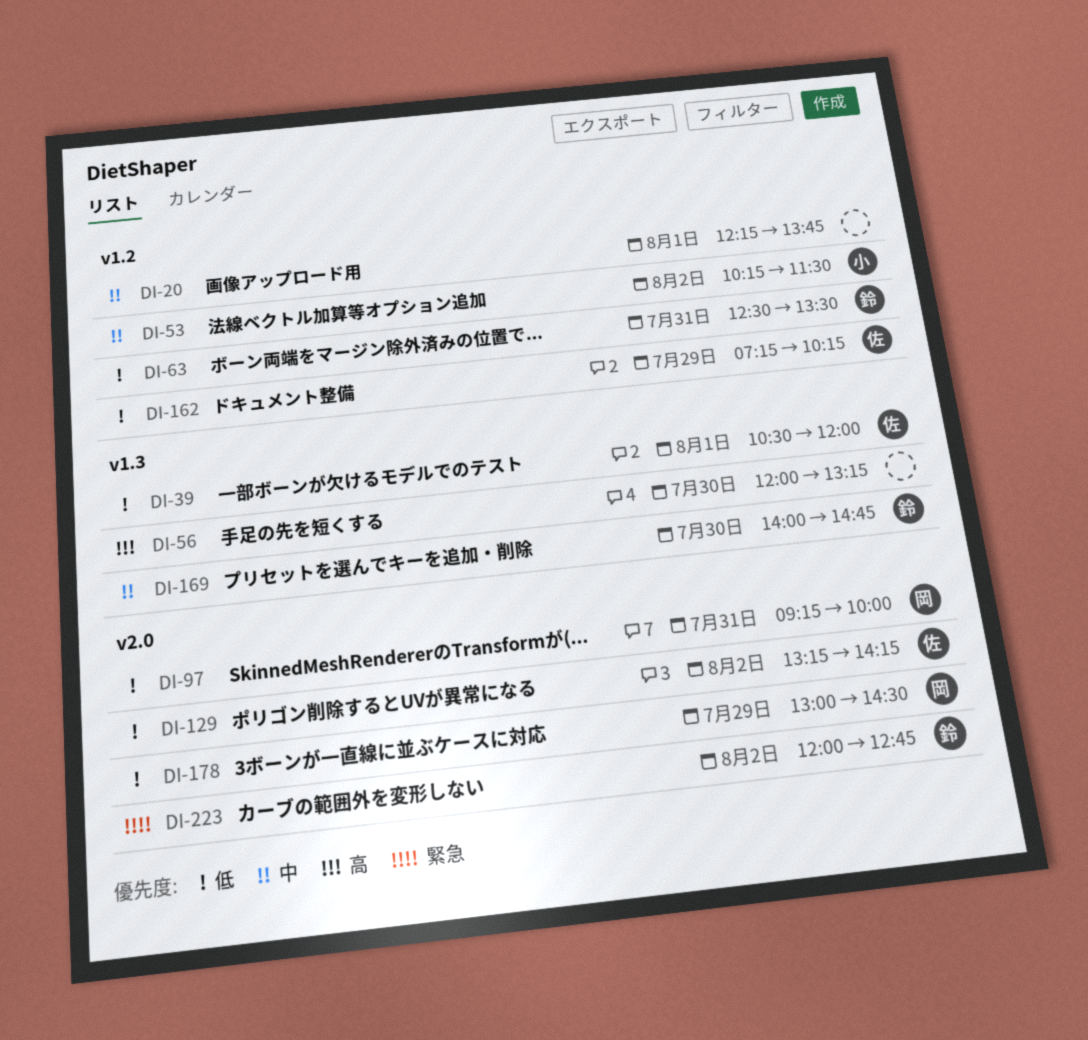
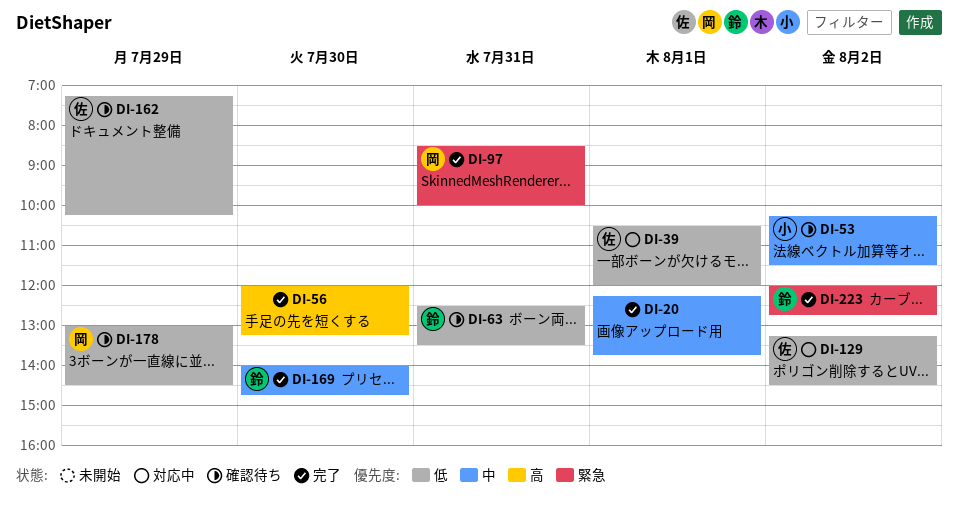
DI-97, priority: 低 -> 緊急
DI-97, begins: 09:15 -> 08:30
DI-129, ends: 14:15 -> 14:30

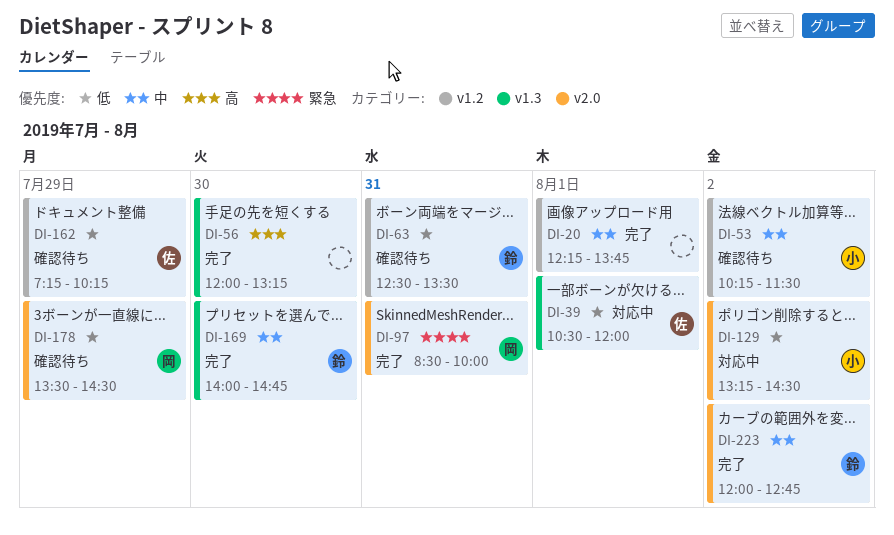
DI-129, owner: 佐 -> 小
DI-178, begins: 13:00 -> 13:30
DI-223, priority: 緊急 -> 中

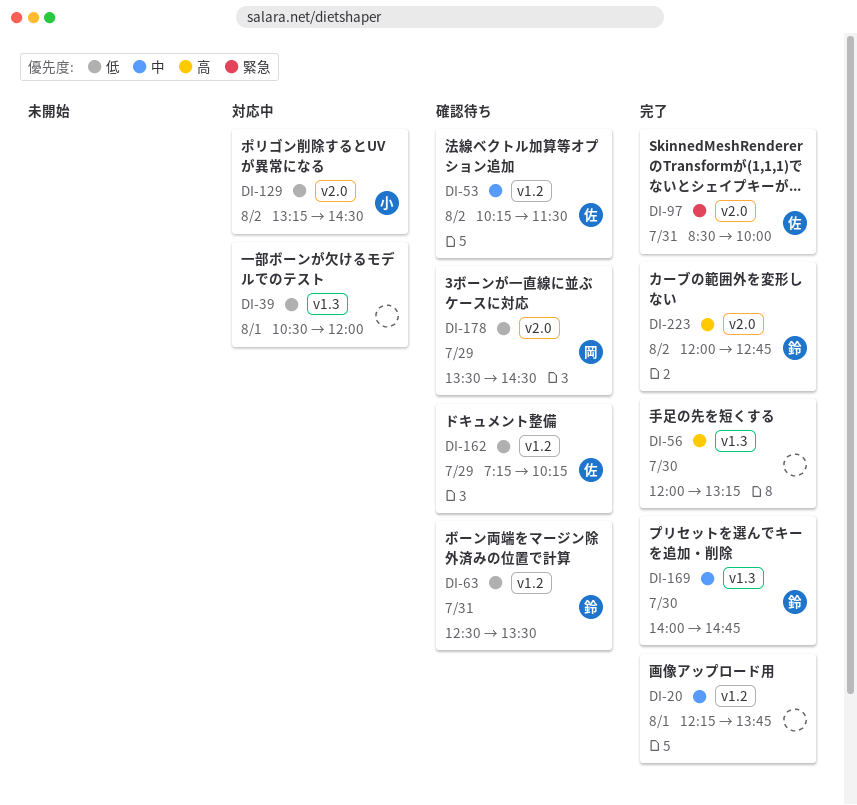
DI-39, owner: 佐 -> none
DI-53, owner: 小 -> 佐
DI-97, owner: 岡 -> 佐
DI-223, priority: 中 -> 高

